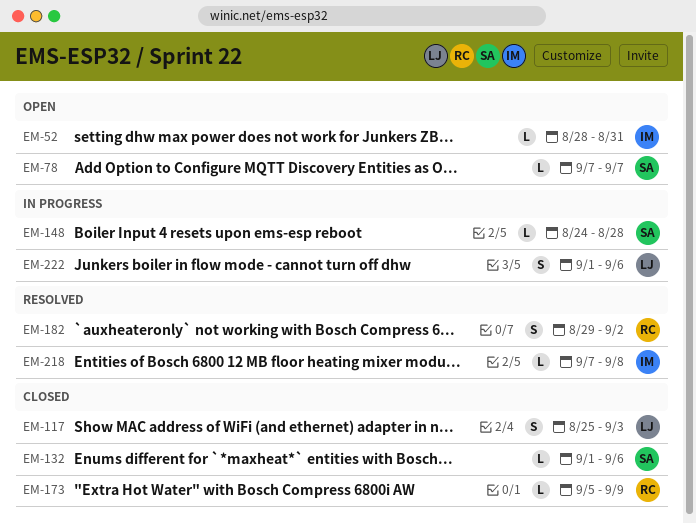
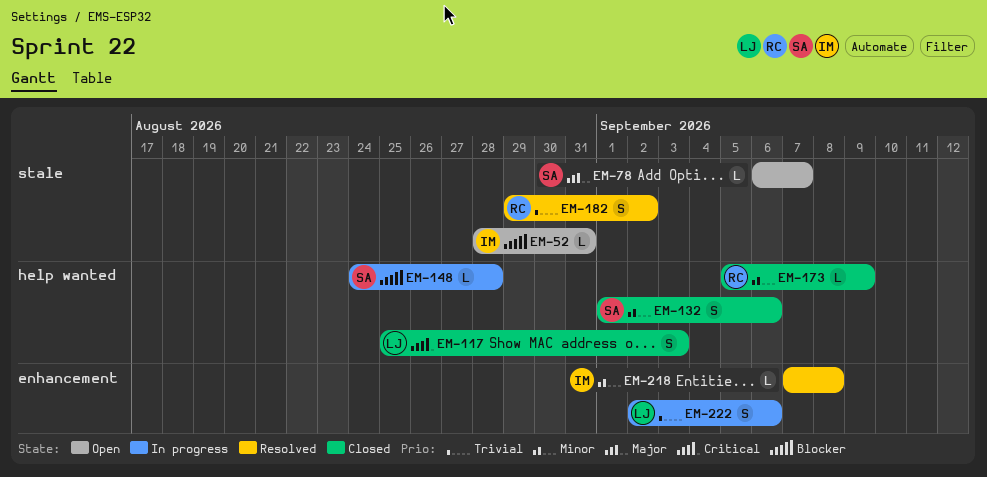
EM-78, start: Sep 7 -> Sep 6
EM-132, estimate: L -> S
EM-222, start: Sep 1 -> Sep 2

